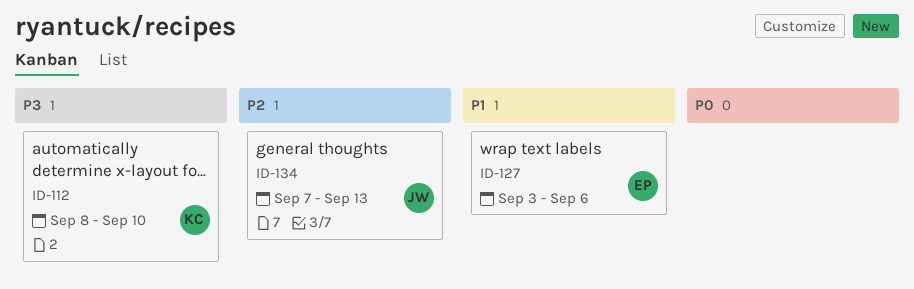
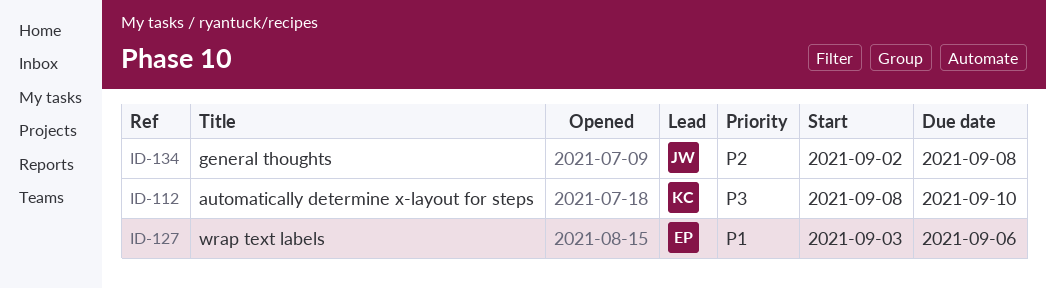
ID-134, start: Sep 7 -> Sep 2
ID-134, due: Sep 13 -> Sep 8

